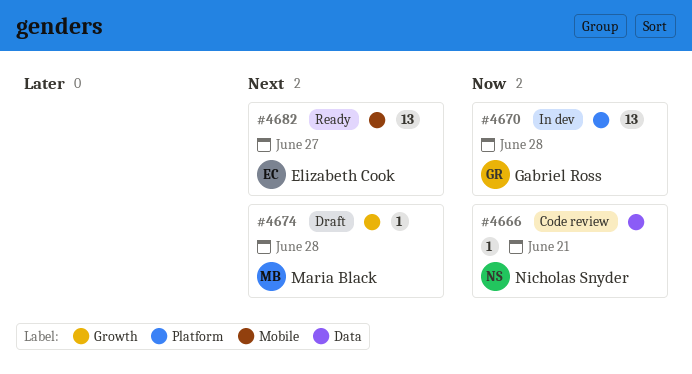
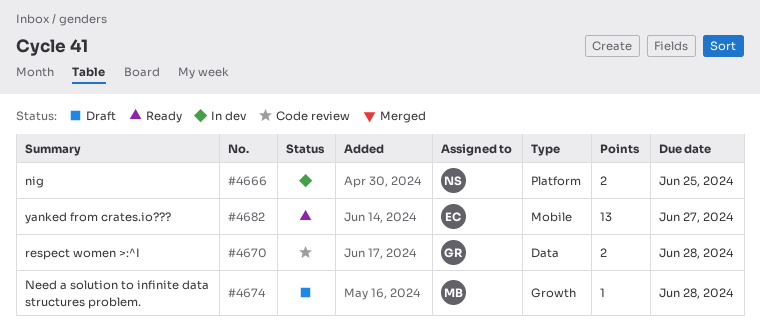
#4666, status: Code review -> In dev
#4666, label: Data -> Platform
#4666, estimate: 1 -> 2
#4666, due: Jun 21 -> Jun 25
#4670, status: In dev -> Code review
#4670, label: Platform -> Data
#4670, estimate: 13 -> 2

